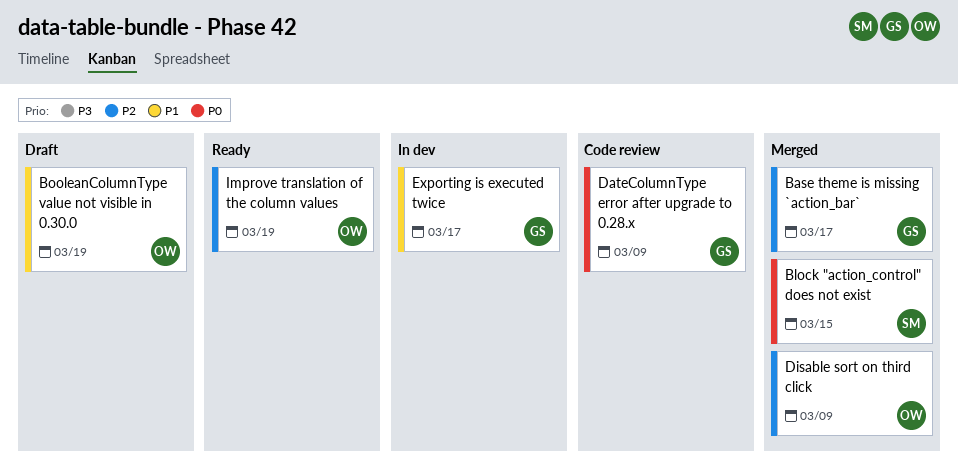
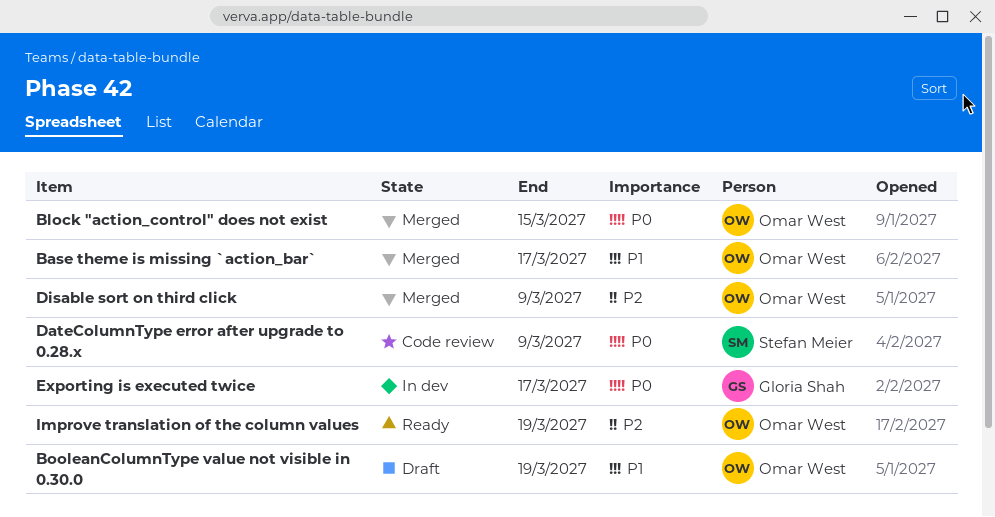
Base theme is missing `action_bar`, owner: Gloria Shah -> Omar West
Base theme is missing `action_bar`, priority: P2 -> P1
Block "action_control" does not exist, owner: Stefan Meier -> Omar West
DateColumnType error after upgrade to 0.28.x, owner: Gloria Shah -> Stefan Meier
Exporting is executed twice, priority: P1 -> P0

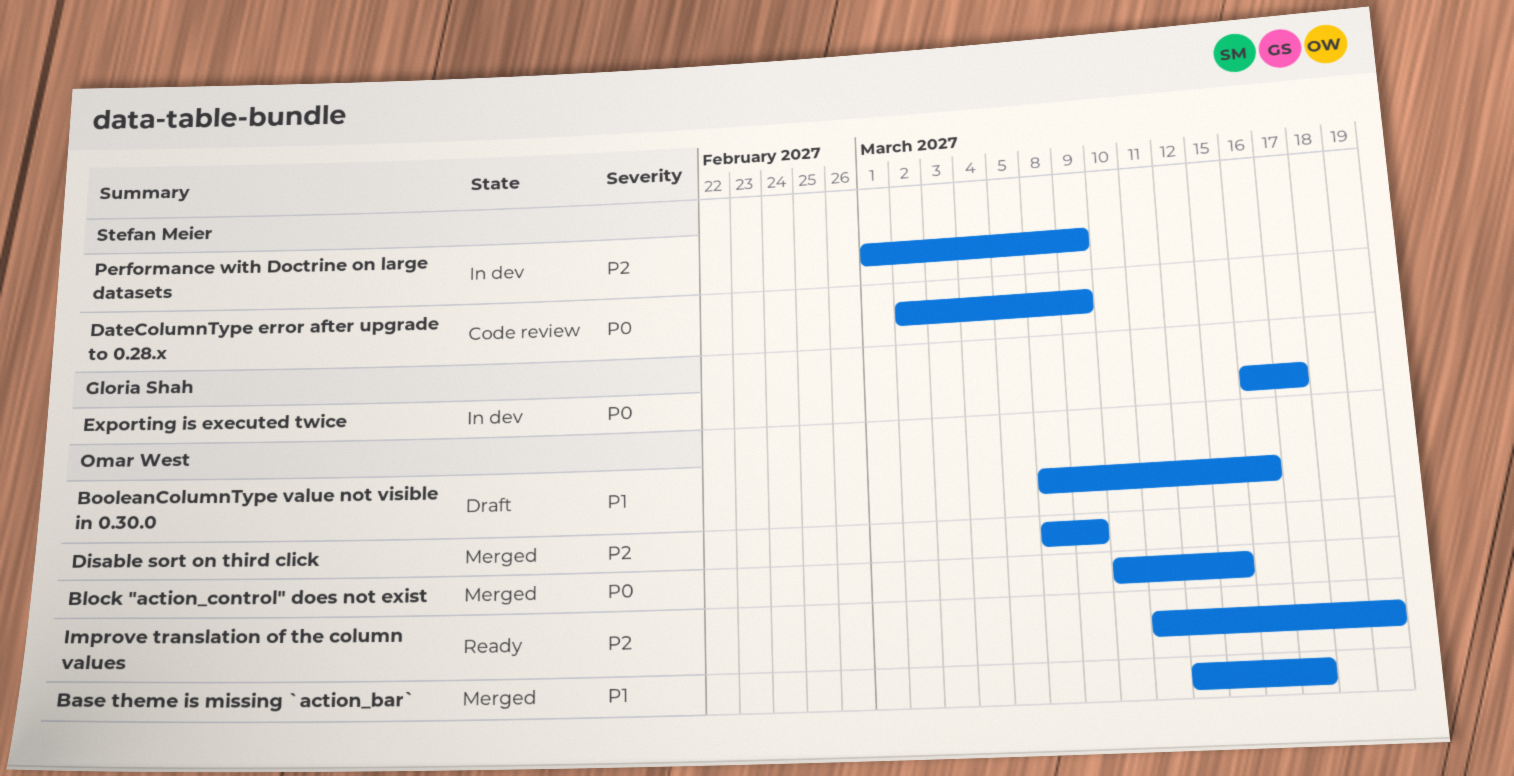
BooleanColumnType value not visible in 0.30.0, due: Mar 19 -> Mar 16
Performance with Doctrine on large datasets: none -> present

